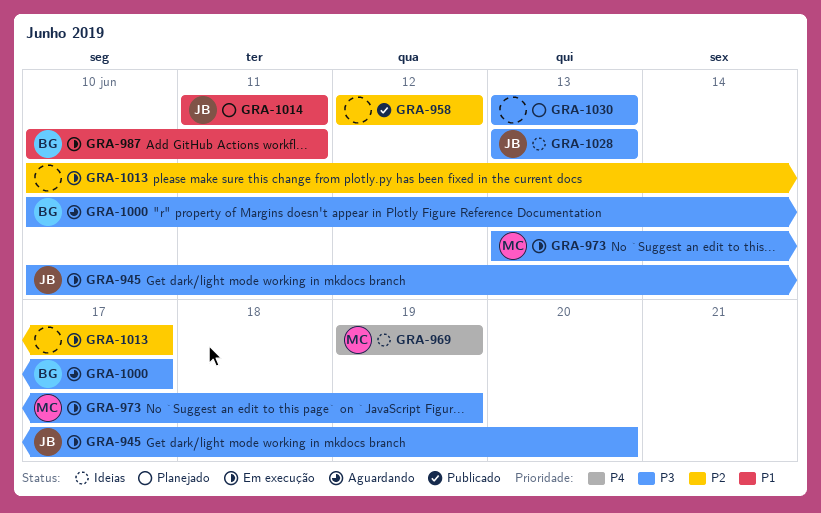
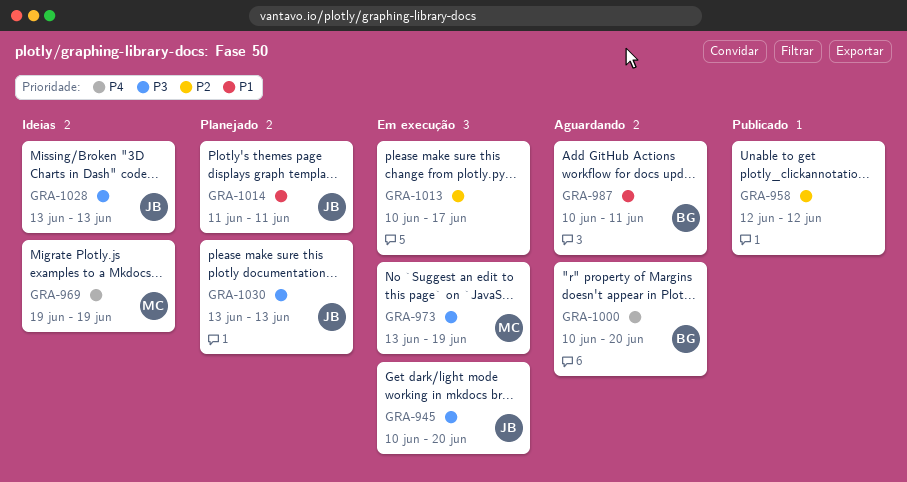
GRA-987, status: Em execução -> Aguardando
GRA-1000, priority: P3 -> P4
GRA-1000, due: Jun 17 -> Jun 20
GRA-1030, owner: none -> JB

